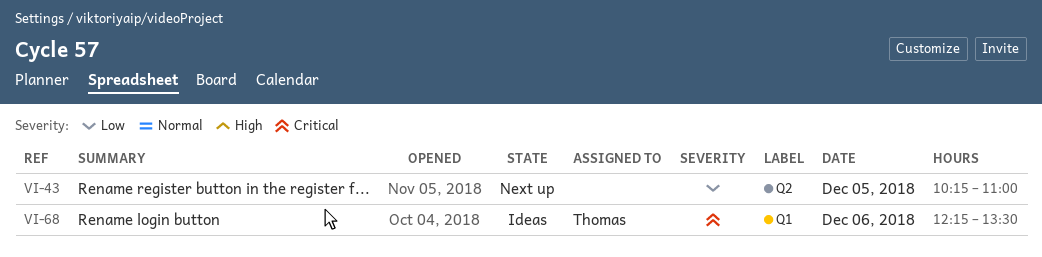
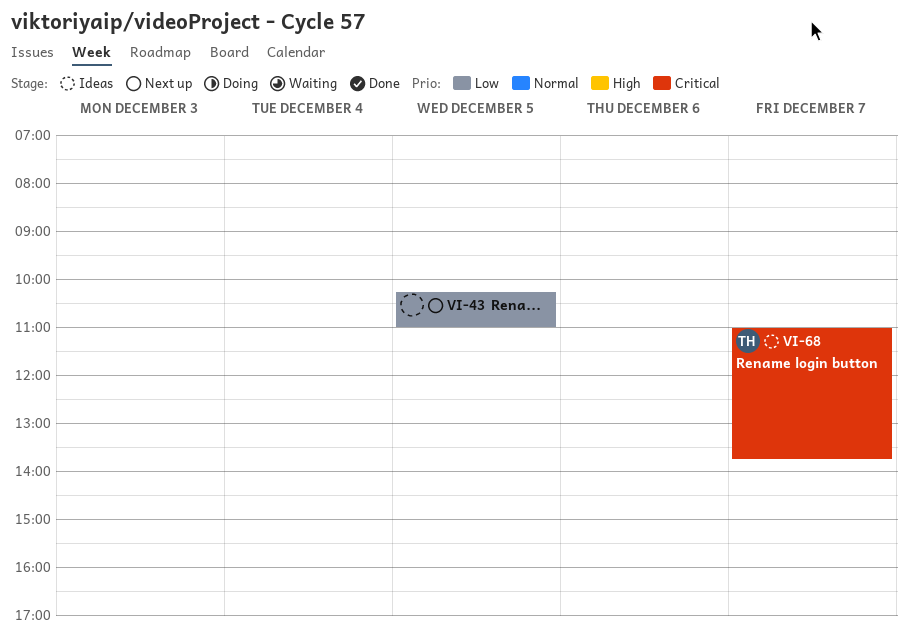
VI-68, day: Dec 6 -> Dec 7
VI-68, begins: 12:15 -> 11:00
VI-68, ends: 13:30 -> 13:45

